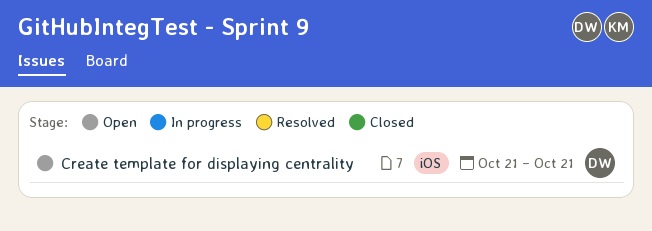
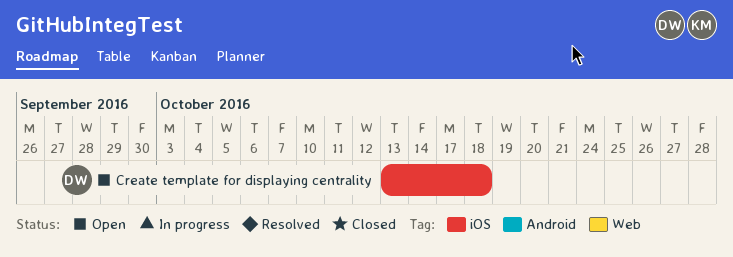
Create template for displaying centrality, start: Oct 21 -> Oct 13
Create template for displaying centrality, due: Oct 21 -> Oct 18

